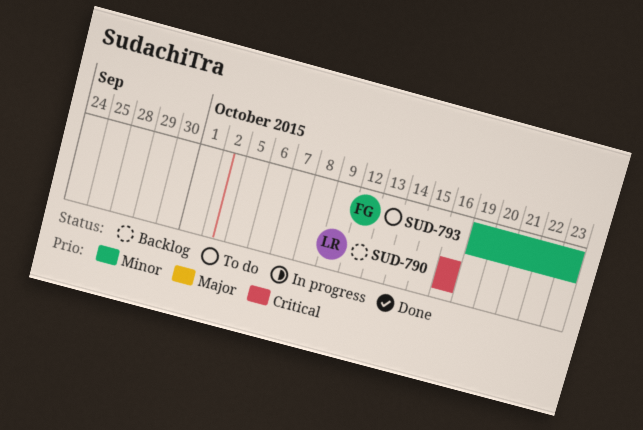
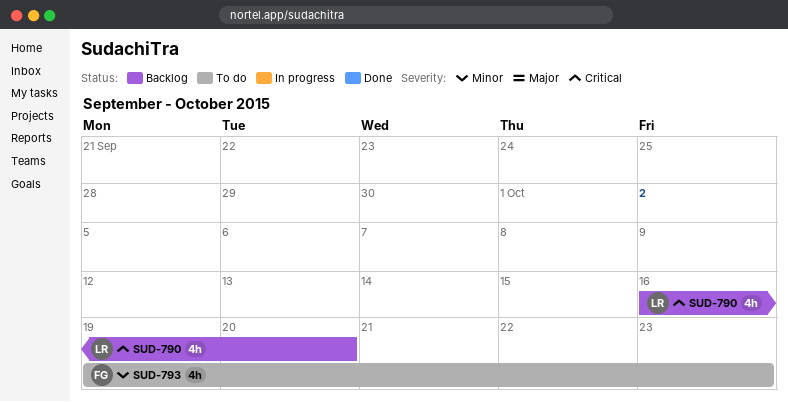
SUD-790, due: Oct 16 -> Oct 20

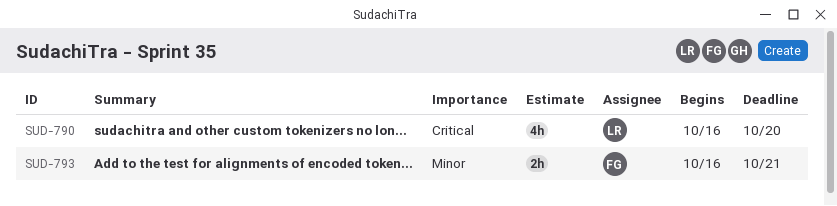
SUD-793, estimate: 4h -> 2h
SUD-793, start: Oct 19 -> Oct 16
SUD-793, due: Oct 23 -> Oct 21

